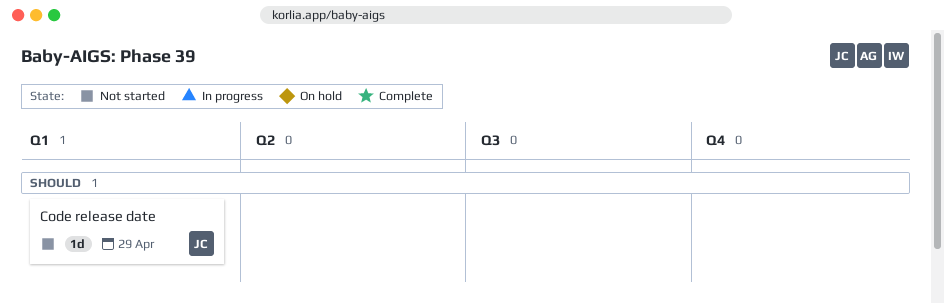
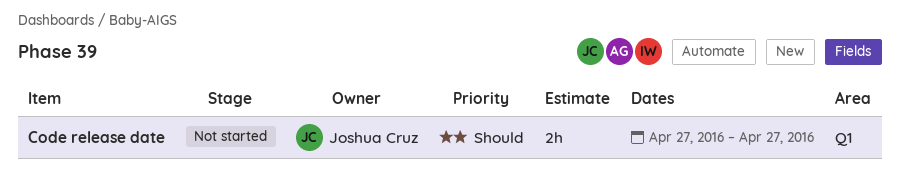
Code release date, estimate: 1d -> 2h
Code release date, due: Apr 29 -> Apr 27

